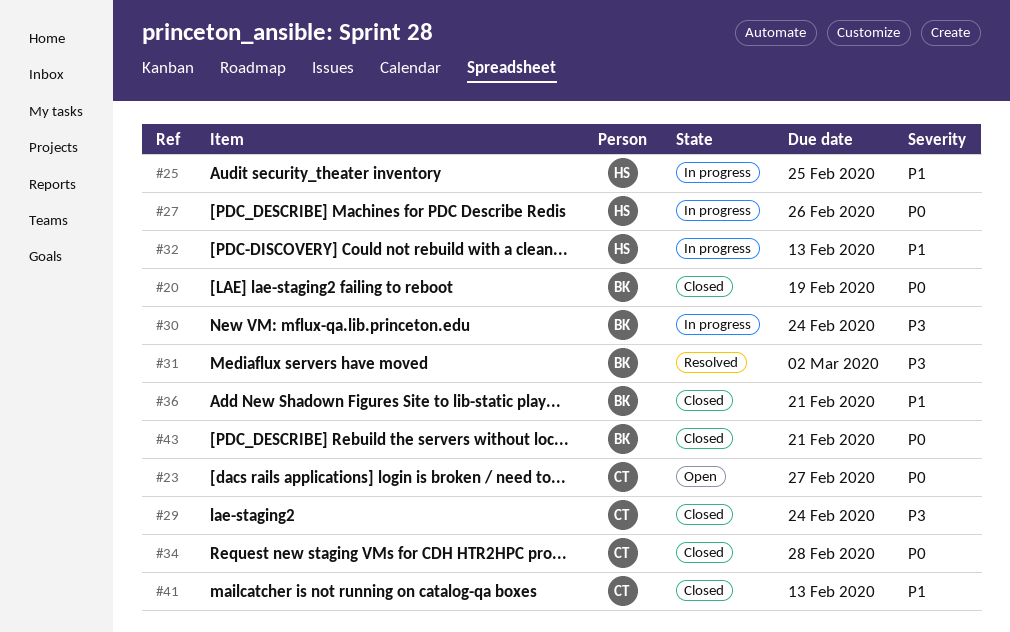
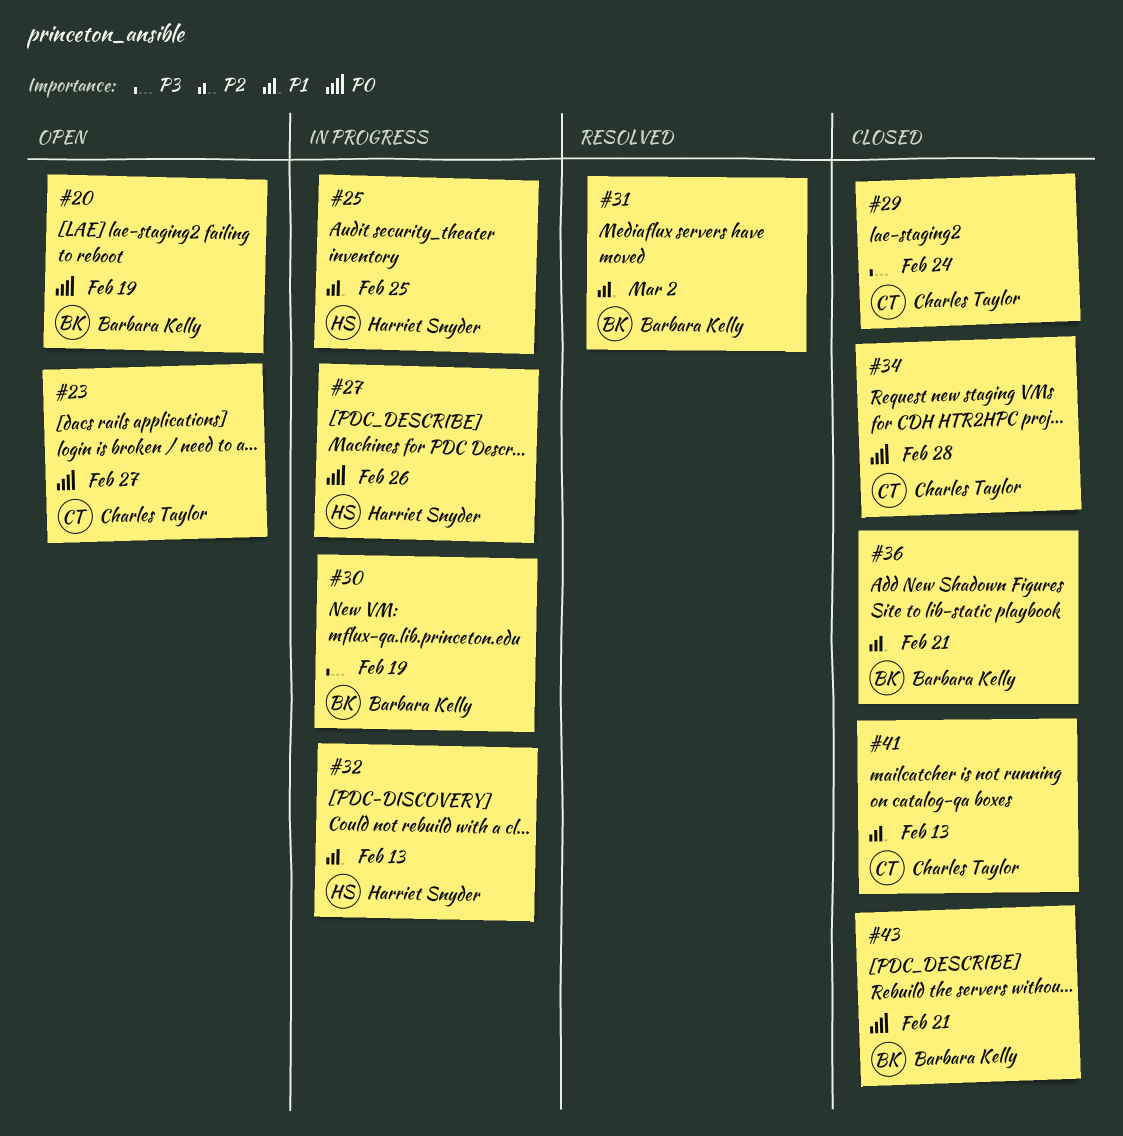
#20, status: Closed -> Open
#30, due: Feb 24 -> Feb 19
#31, priority: P3 -> P1

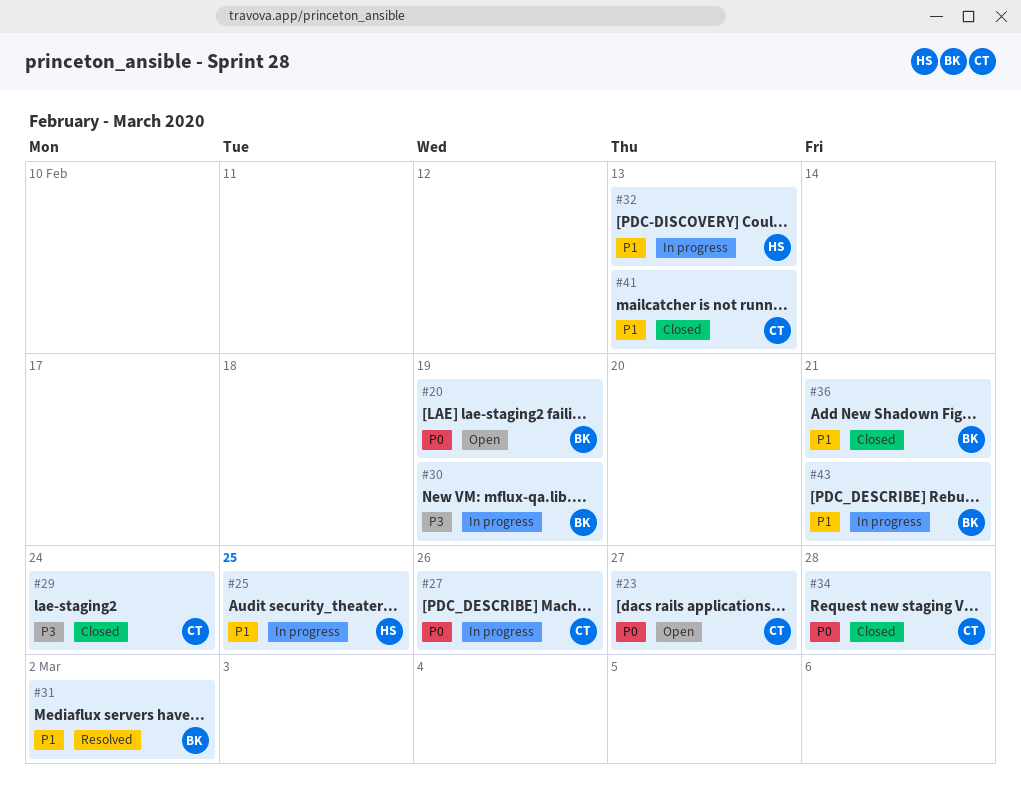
#27, owner: Harriet Snyder -> Charles Taylor
#43, status: Closed -> In progress
#43, priority: P0 -> P1

